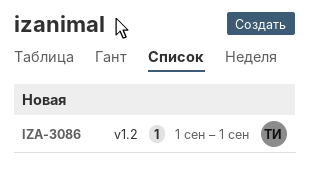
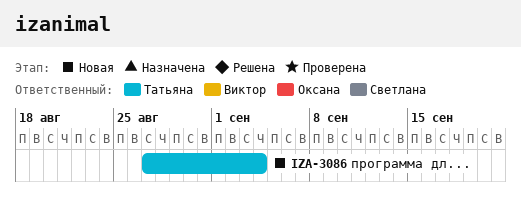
IZA-3086, start: Sep 1 -> Aug 27
IZA-3086, due: Sep 1 -> Sep 4

